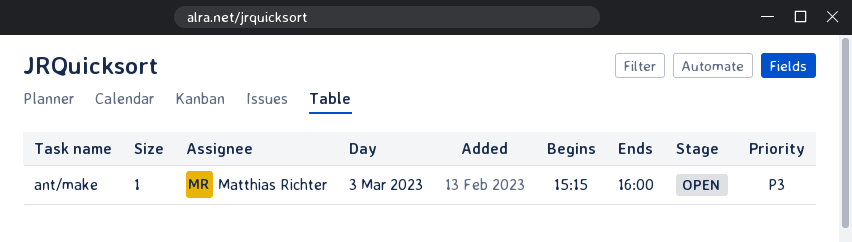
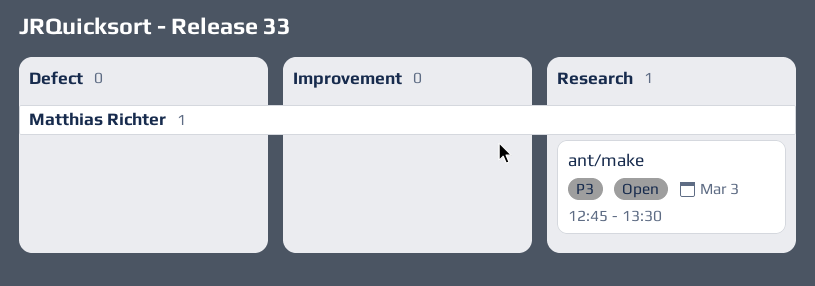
ant/make, begins: 15:15 -> 12:45
ant/make, ends: 16:00 -> 13:30

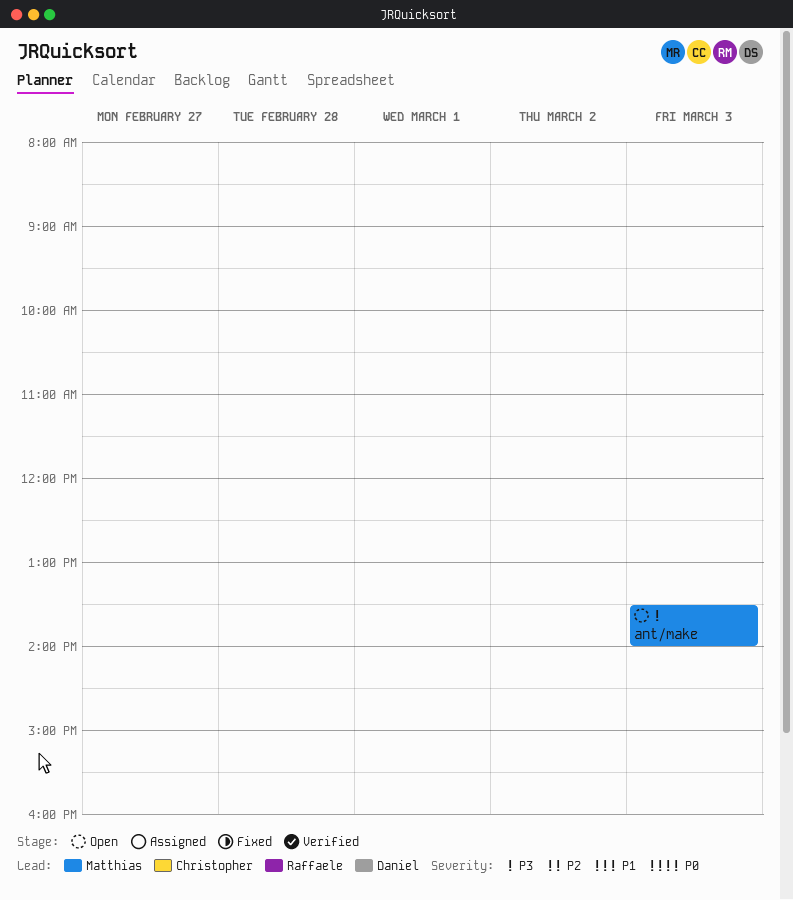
ant/make, begins: 12:45 -> 13:30
ant/make, ends: 13:30 -> 14:00

